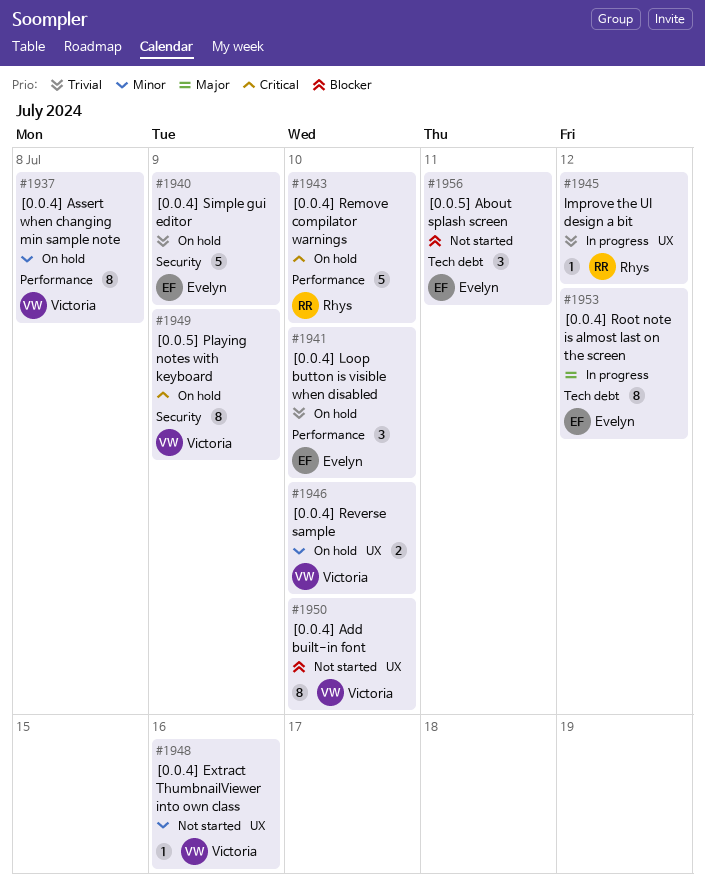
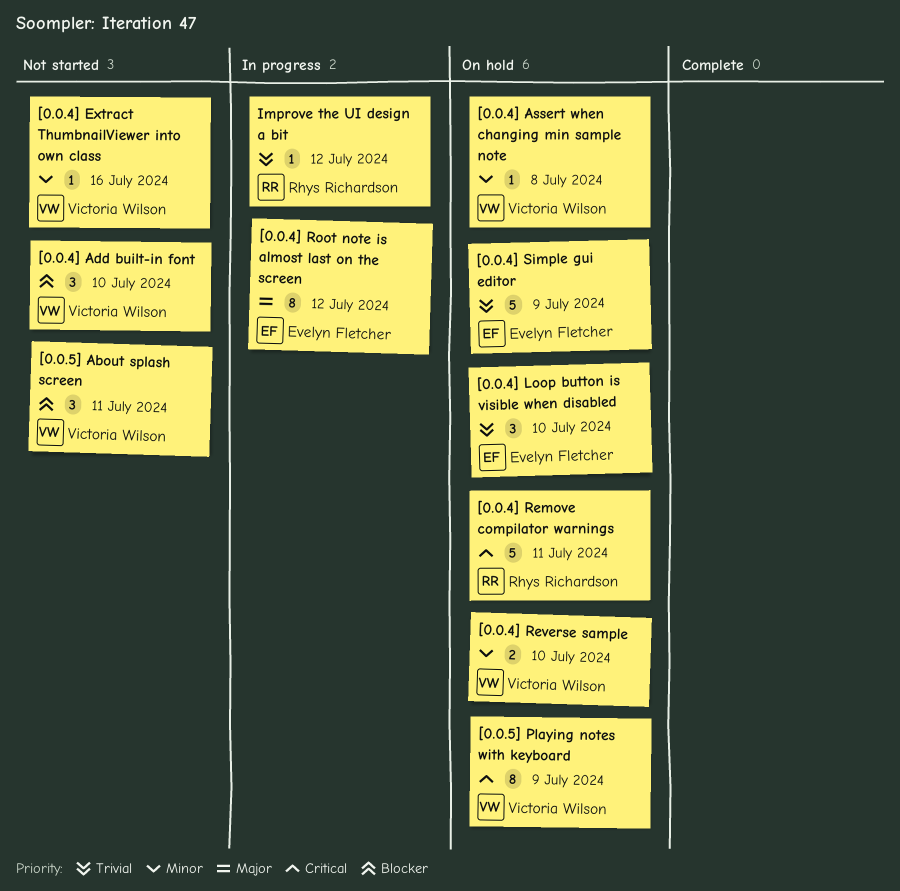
[0.0.4] Add built-in font, estimate: 8 -> 3
[0.0.4] Assert when changing min sample note, estimate: 8 -> 1
[0.0.4] Remove compilator warnings, due: Jul 10 -> Jul 11
[0.0.5] About splash screen, owner: Evelyn Fletcher -> Victoria Wilson

